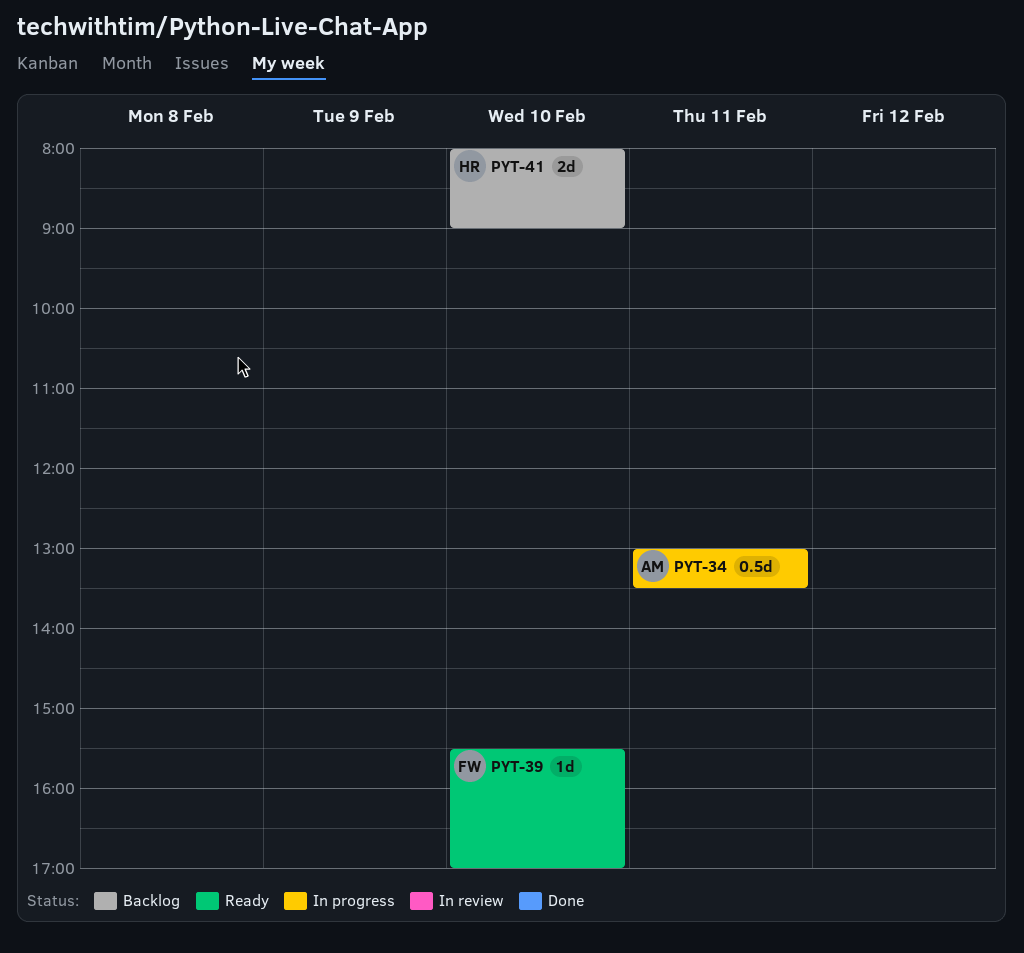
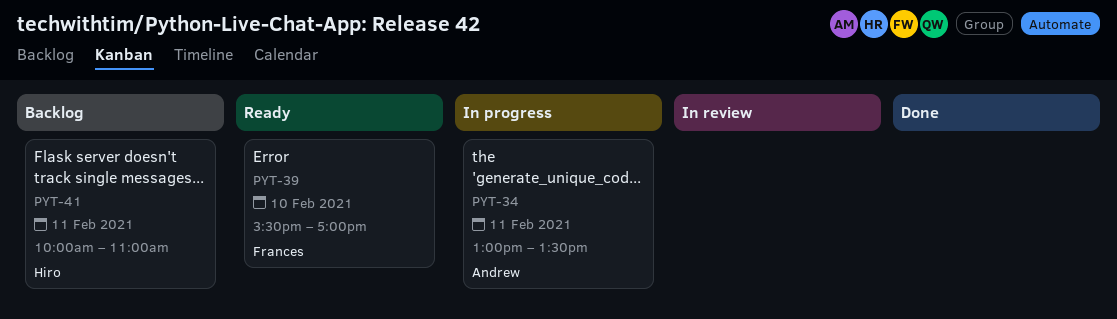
PYT-41, day: Feb 10 -> Feb 11
PYT-41, begins: 08:00 -> 10:00
PYT-41, ends: 09:00 -> 11:00

